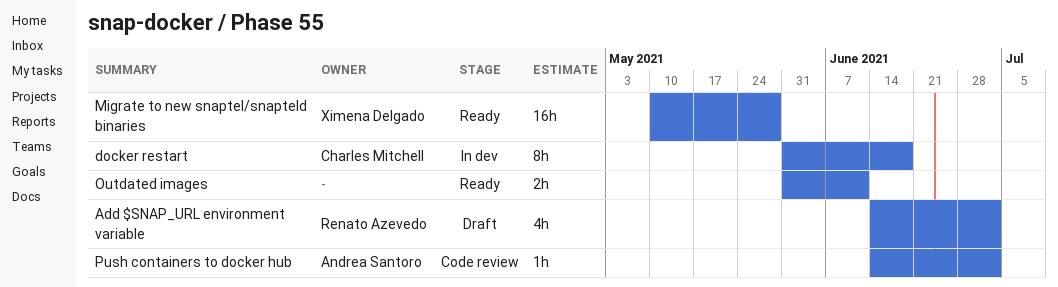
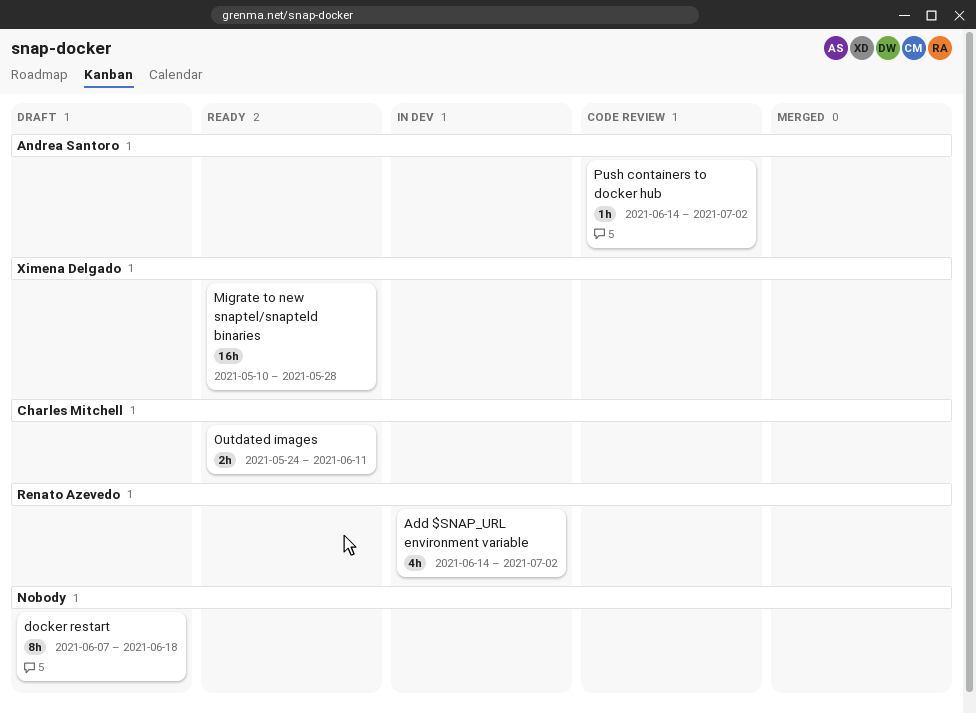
Add $SNAP_URL environment variable, status: Draft -> In dev
docker restart, status: In dev -> Draft
docker restart, owner: Charles Mitchell -> none
docker restart, start: May 31 -> Jun 7
Outdated images, owner: none -> Charles Mitchell
Outdated images, start: May 31 -> May 24

